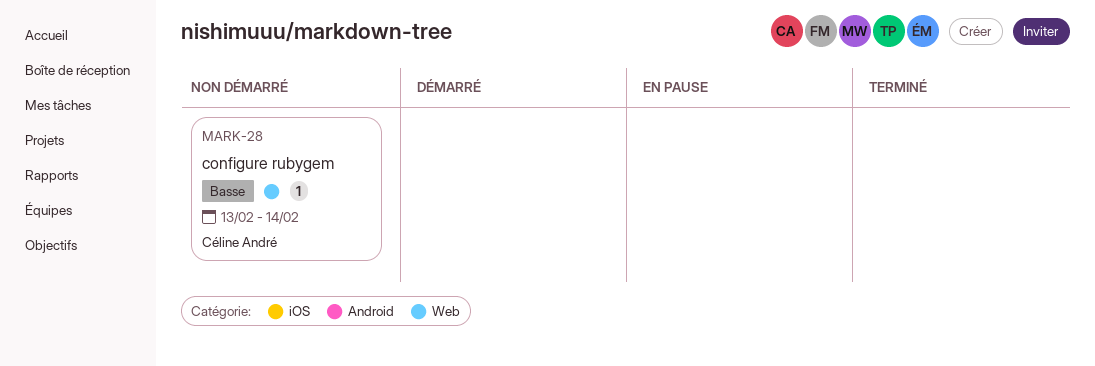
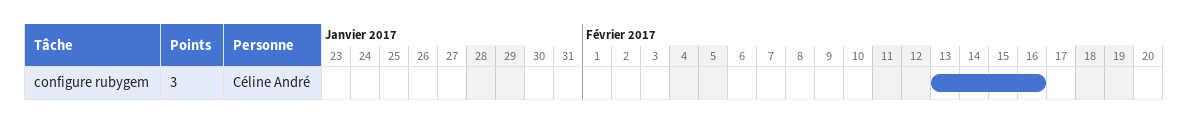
configure rubygem, estimate: 1 -> 3
configure rubygem, due: Feb 14 -> Feb 16

